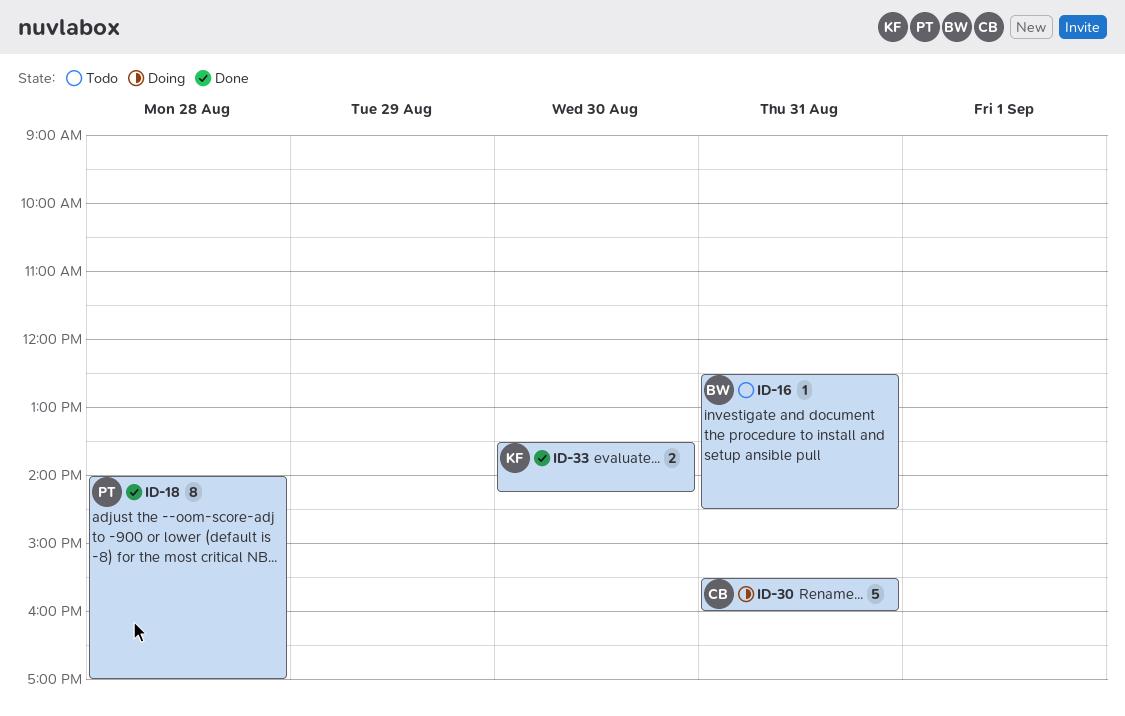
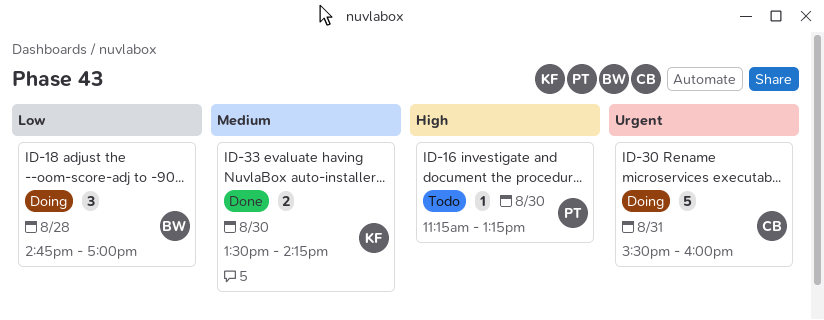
ID-16, owner: BW -> PT
ID-16, day: Aug 31 -> Aug 30
ID-16, begins: 12:30 -> 11:15
ID-16, ends: 14:30 -> 13:15
ID-18, status: Done -> Doing
ID-18, owner: PT -> BW
ID-18, estimate: 8 -> 3
ID-18, begins: 14:00 -> 14:45

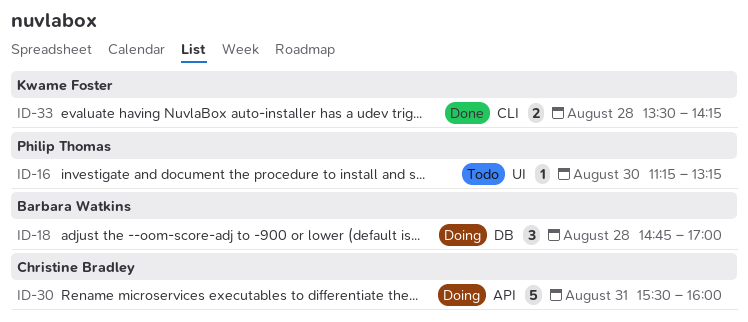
ID-33, day: Aug 30 -> Aug 28

